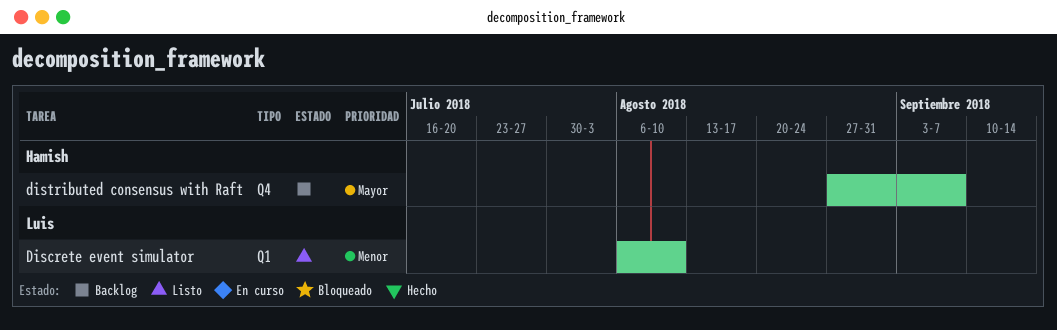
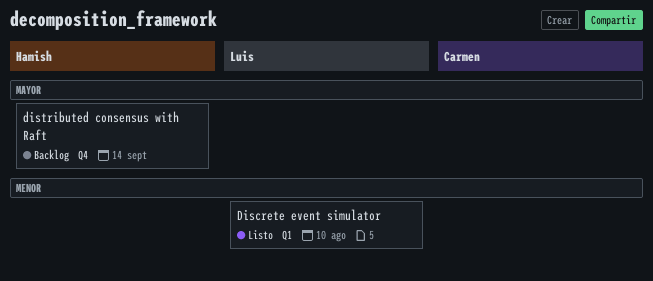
distributed consensus with Raft, due: Sep 7 -> Sep 14

